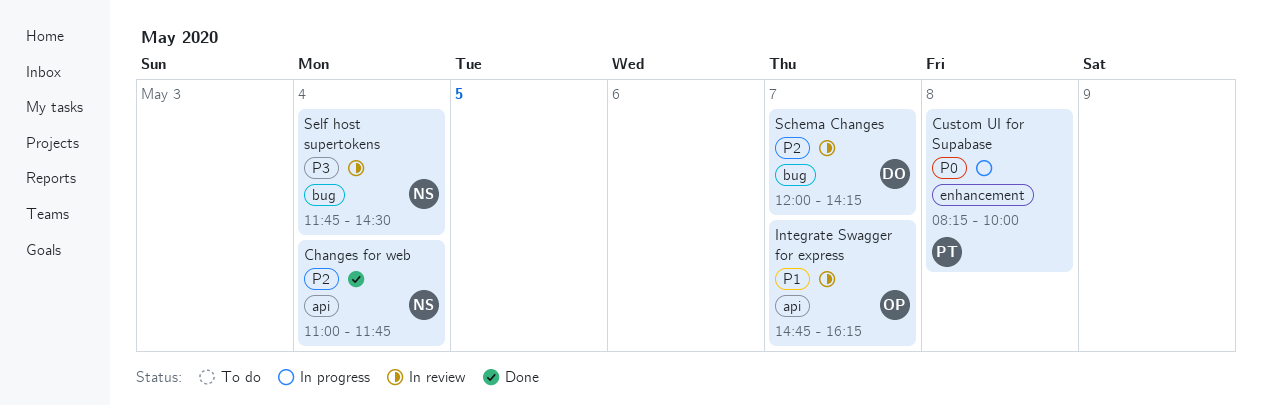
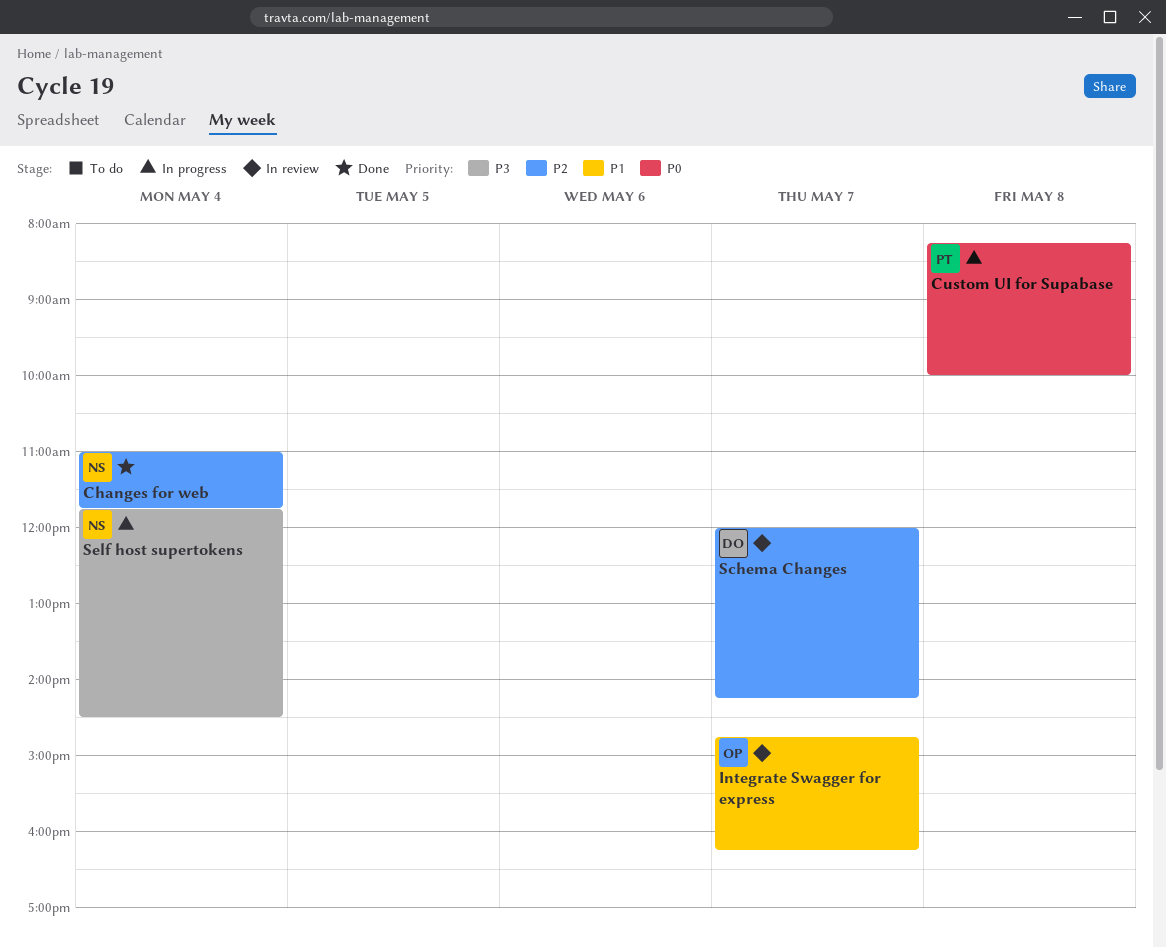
Self host supertokens, status: In review -> In progress

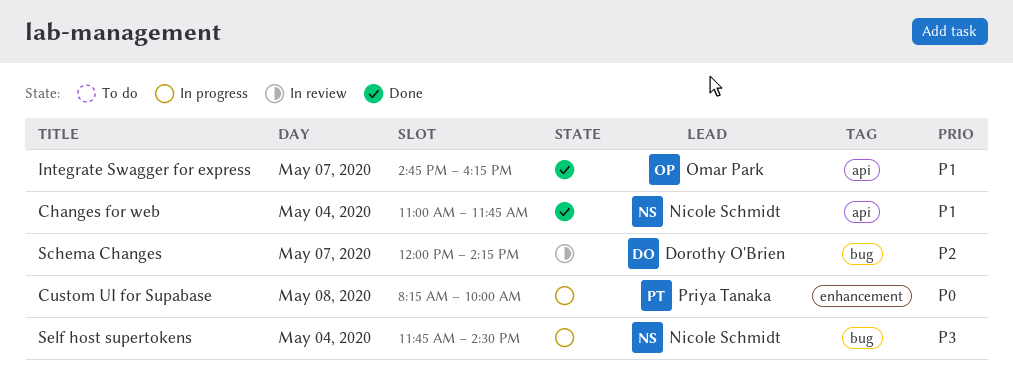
Changes for web, priority: P2 -> P1
Integrate Swagger for express, status: In review -> Done

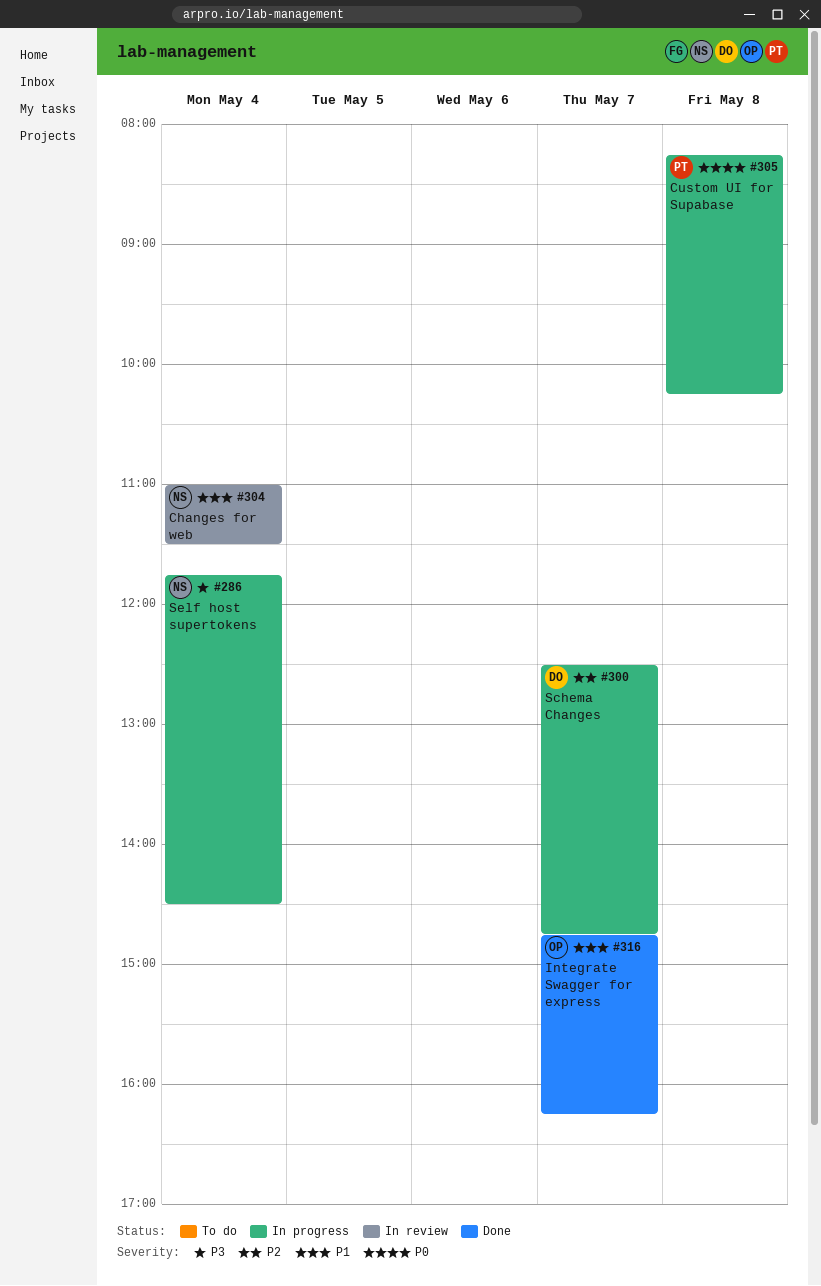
Changes for web, status: Done -> In review
Changes for web, ends: 11:45 -> 11:30
Custom UI for Supabase, ends: 10:00 -> 10:15
Schema Changes, status: In review -> In progress
Schema Changes, begins: 12:00 -> 12:30
Schema Changes, ends: 14:15 -> 14:45

